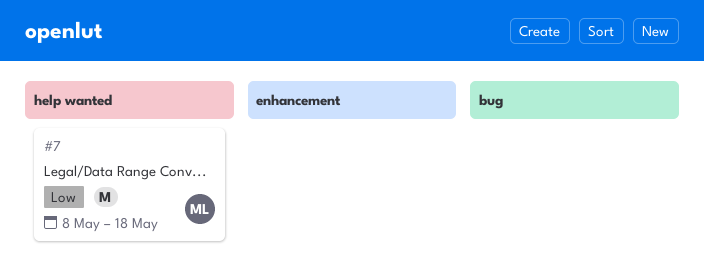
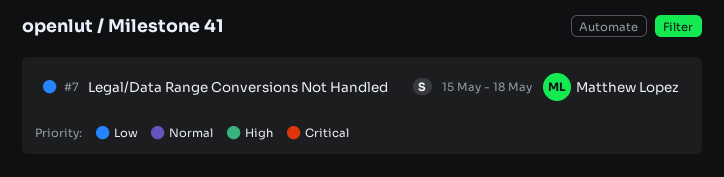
#7, estimate: M -> S
#7, start: May 8 -> May 15

